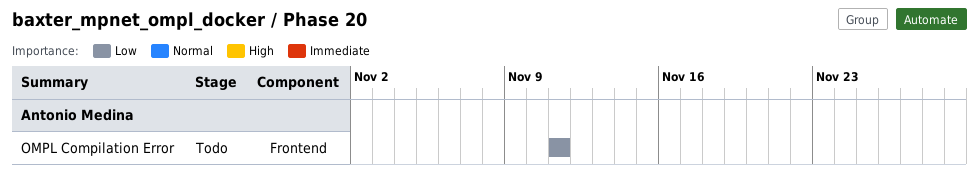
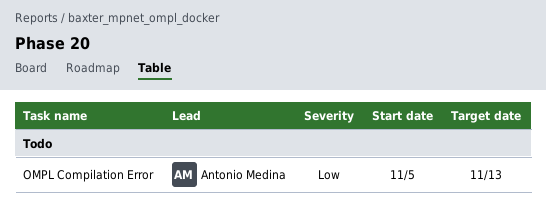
OMPL Compilation Error, start: Nov 11 -> Nov 5
OMPL Compilation Error, due: Nov 11 -> Nov 13

